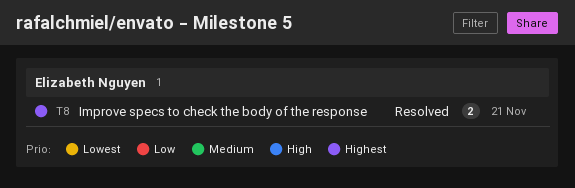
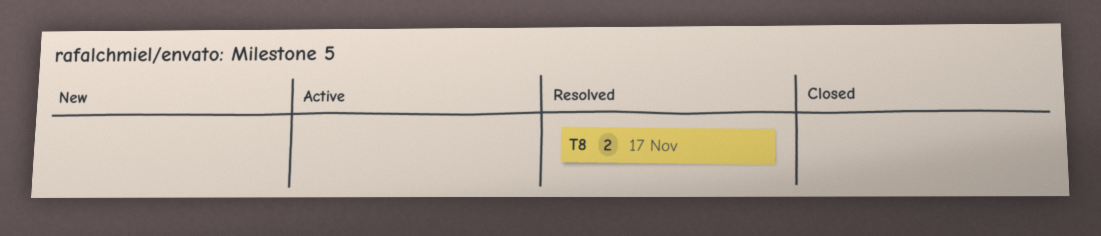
T8, due: Nov 21 -> Nov 17

